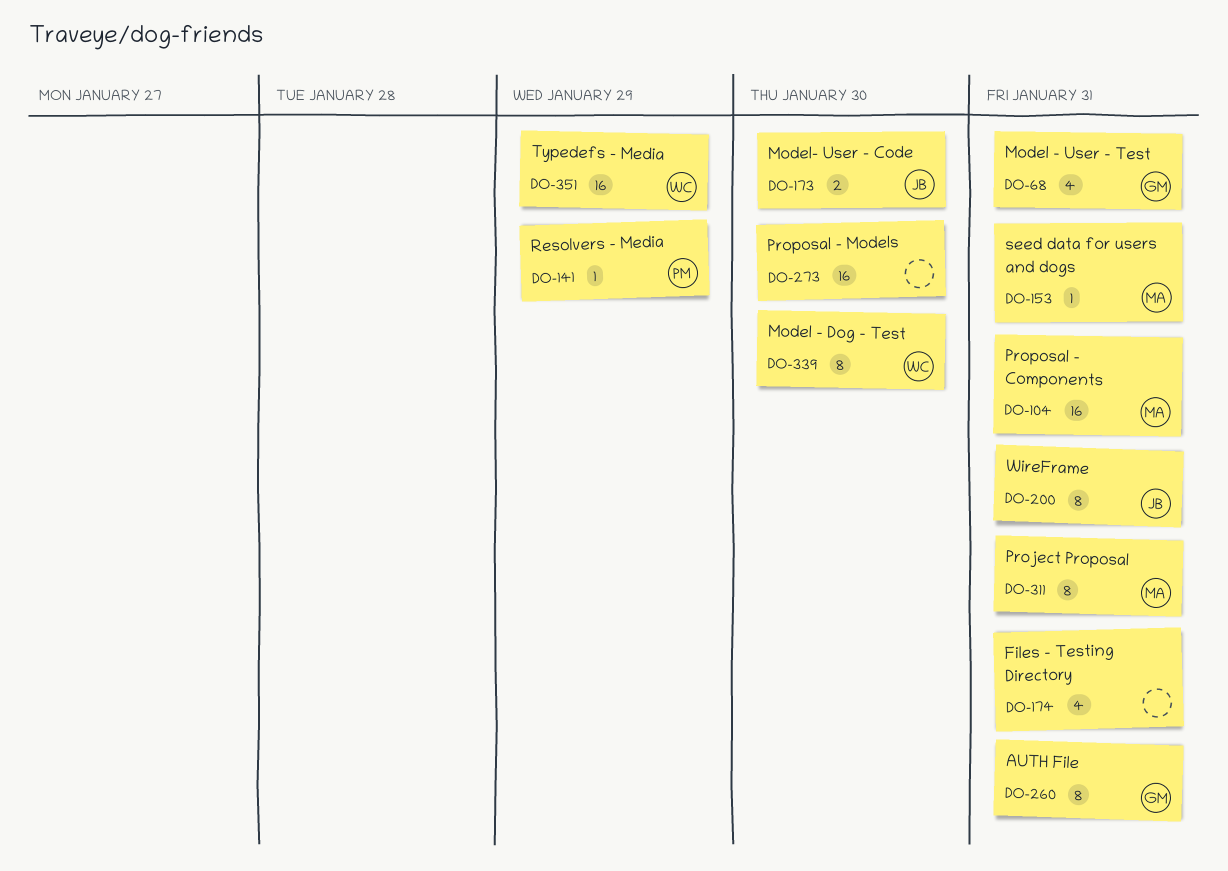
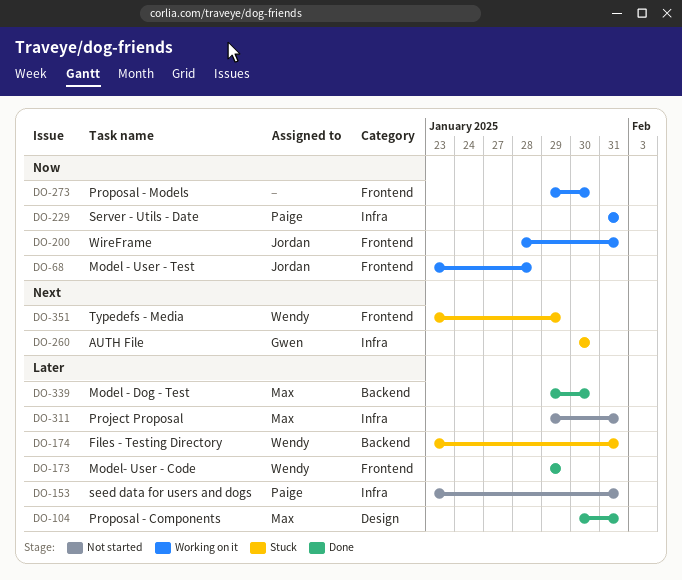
DO-68, owner: Gwen -> Jordan
DO-68, due: Jan 31 -> Jan 28
DO-141: present -> none
DO-153, owner: Max -> Paige
DO-173, owner: Jordan -> Wendy
DO-173, due: Jan 30 -> Jan 29
DO-174, owner: none -> Wendy
DO-229: none -> present
DO-260, due: Jan 31 -> Jan 30
DO-339, owner: Wendy -> Max

